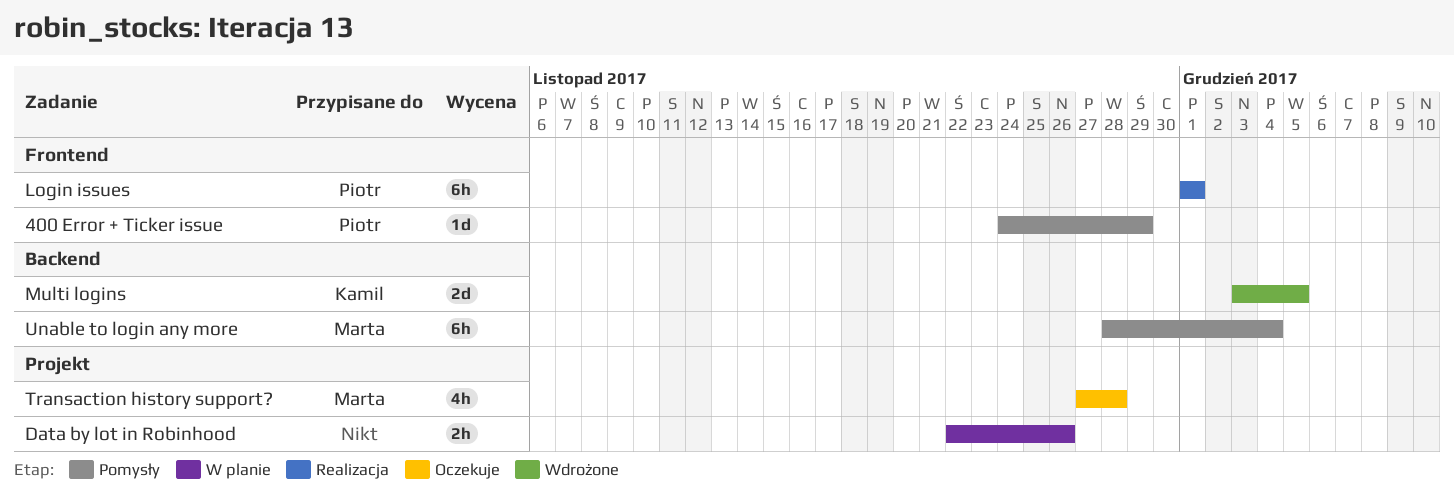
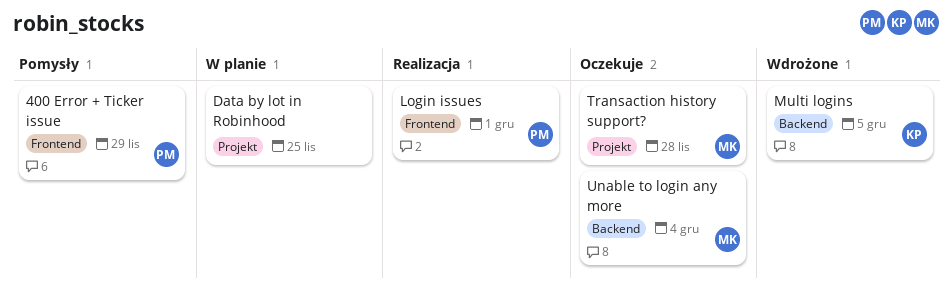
Data by lot in Robinhood, due: Nov 26 -> Nov 25
Unable to login any more, status: Pomysły -> Oczekuje

